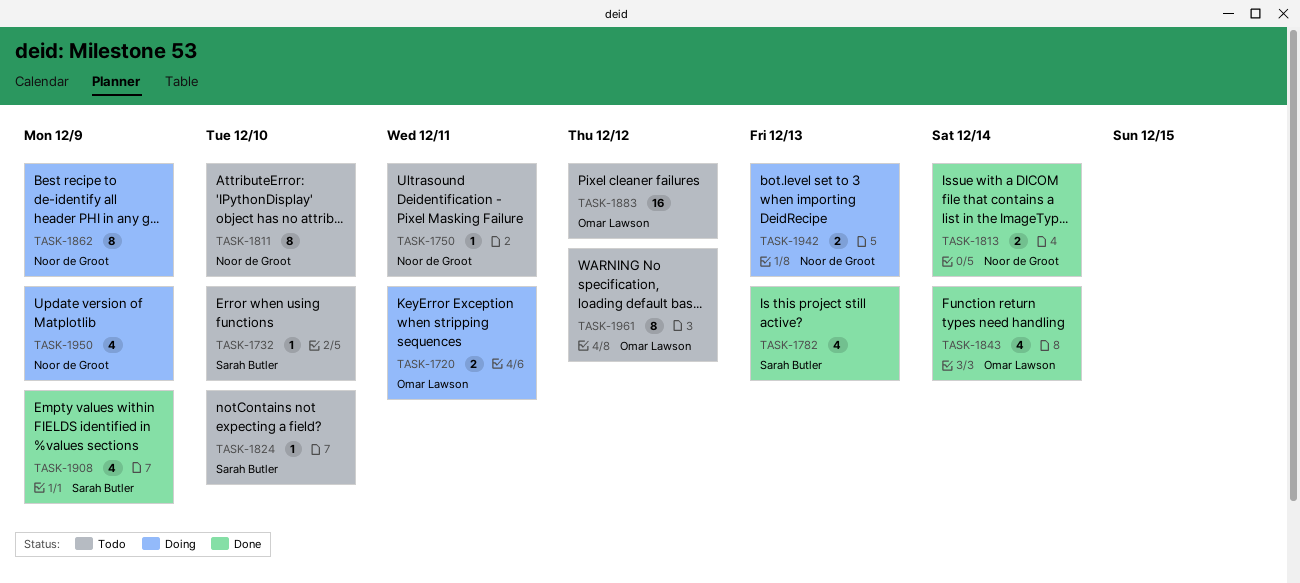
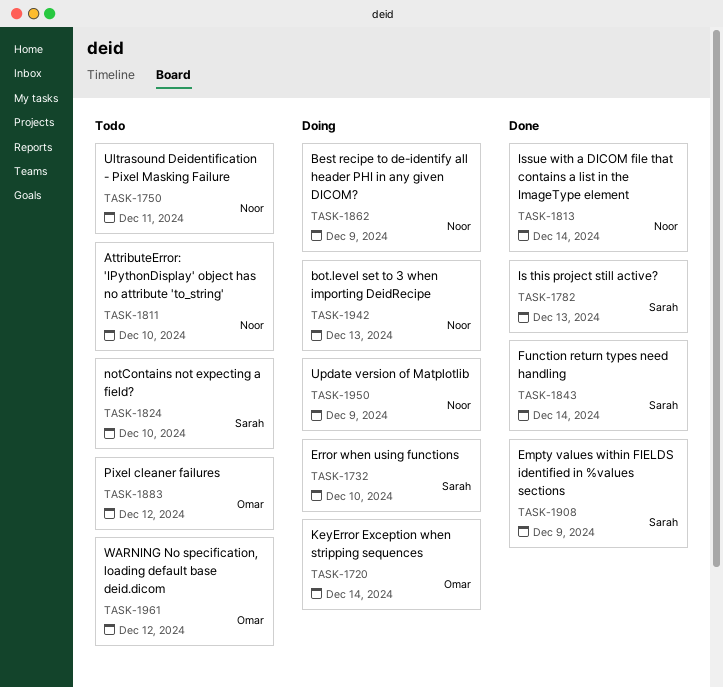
TASK-1720, due: Dec 11 -> Dec 14
TASK-1732, status: Todo -> Doing
TASK-1843, owner: Omar Lawson -> Sarah Butler

